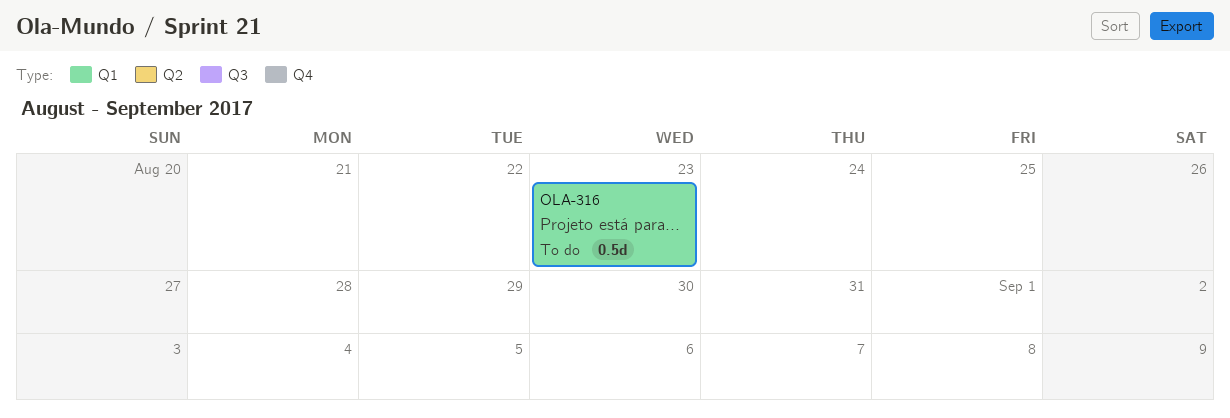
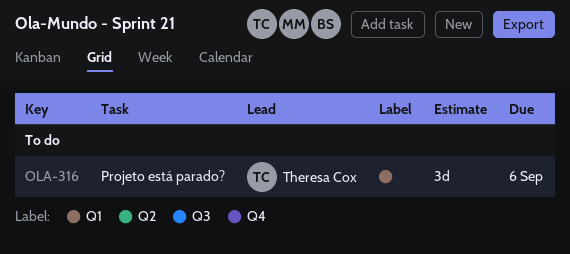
OLA-316, estimate: 0.5d -> 3d
OLA-316, due: Aug 23 -> Sep 6

